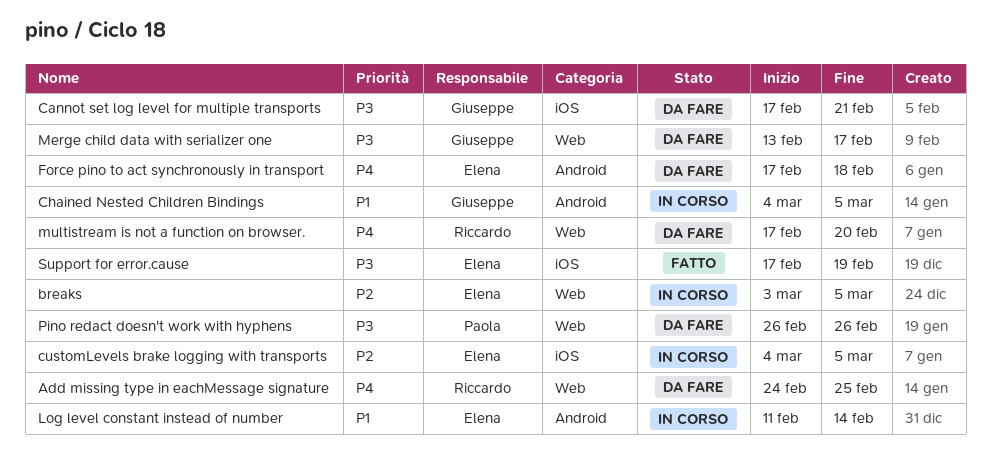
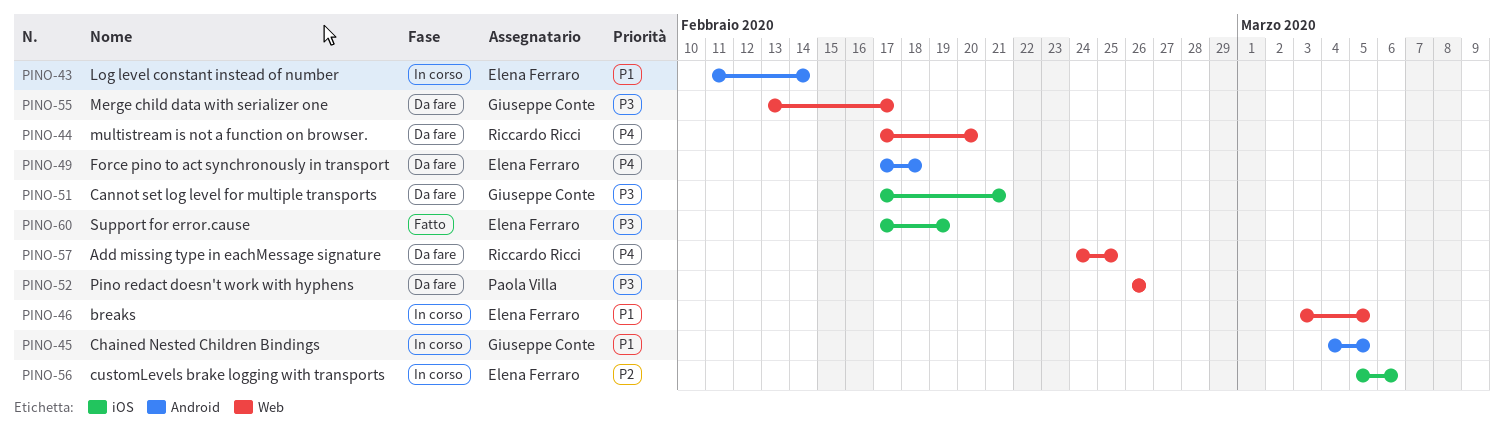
breaks, priority: P2 -> P1
customLevels brake logging with transports, start: Mar 4 -> Mar 5
customLevels brake logging with transports, due: Mar 5 -> Mar 6

